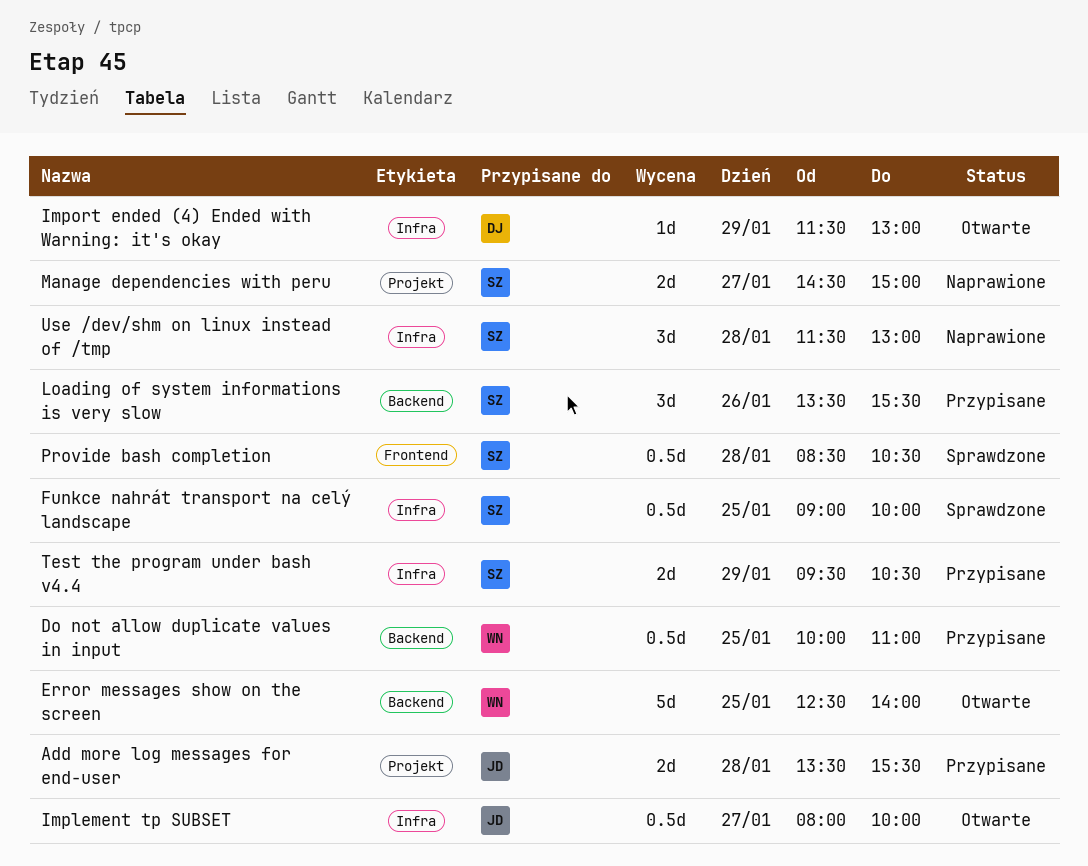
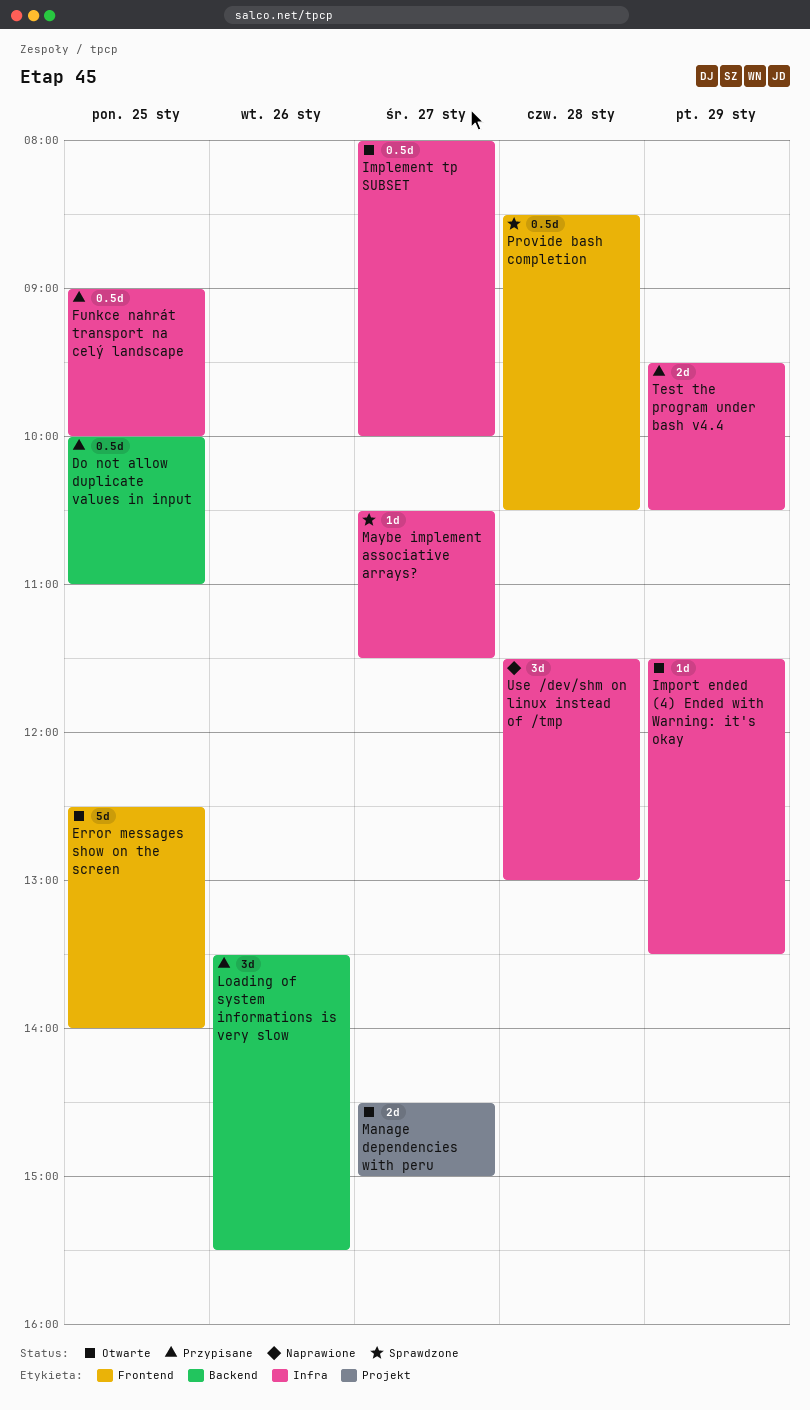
Add more log messages for end-user: present -> none
Error messages show on the screen, label: Backend -> Frontend
Funkce nahrát transport na celý landscape, status: Sprawdzone -> Przypisane
Import ended (4) Ended with Warning: it's okay, ends: 13:00 -> 13:30
Manage dependencies with peru, status: Naprawione -> Otwarte
Maybe implement associative arrays?: none -> present

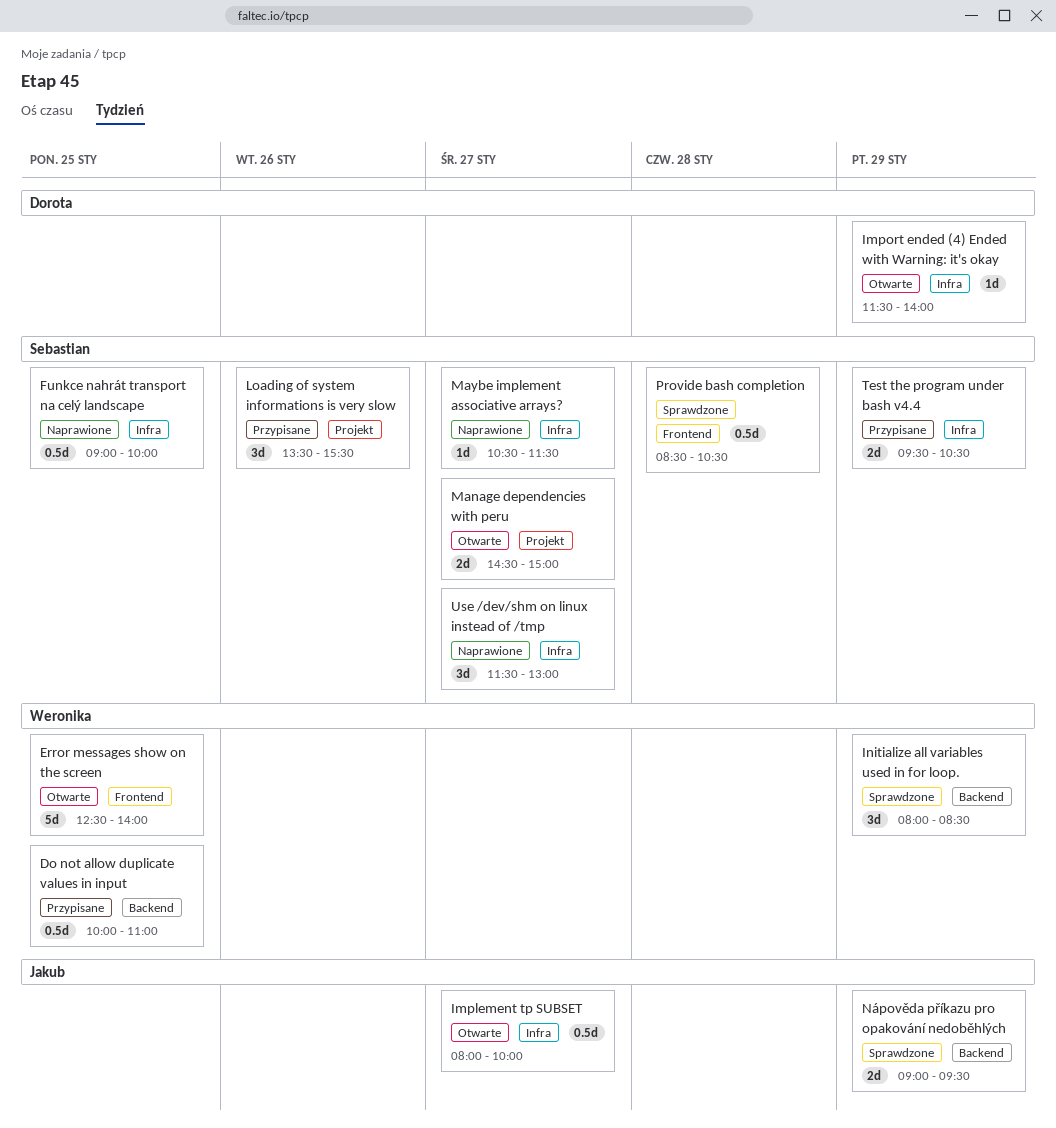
Funkce nahrát transport na celý landscape, status: Przypisane -> Naprawione
Import ended (4) Ended with Warning: it's okay, ends: 13:30 -> 14:00
Initialize all variables used in for loop.: none -> present
Loading of system informations is very slow, label: Backend -> Projekt
Maybe implement associative arrays?, status: Sprawdzone -> Naprawione
Nápověda příkazu pro opakování nedoběhlých: none -> present
Use /dev/shm on linux instead of /tmp, day: Jan 28 -> Jan 27

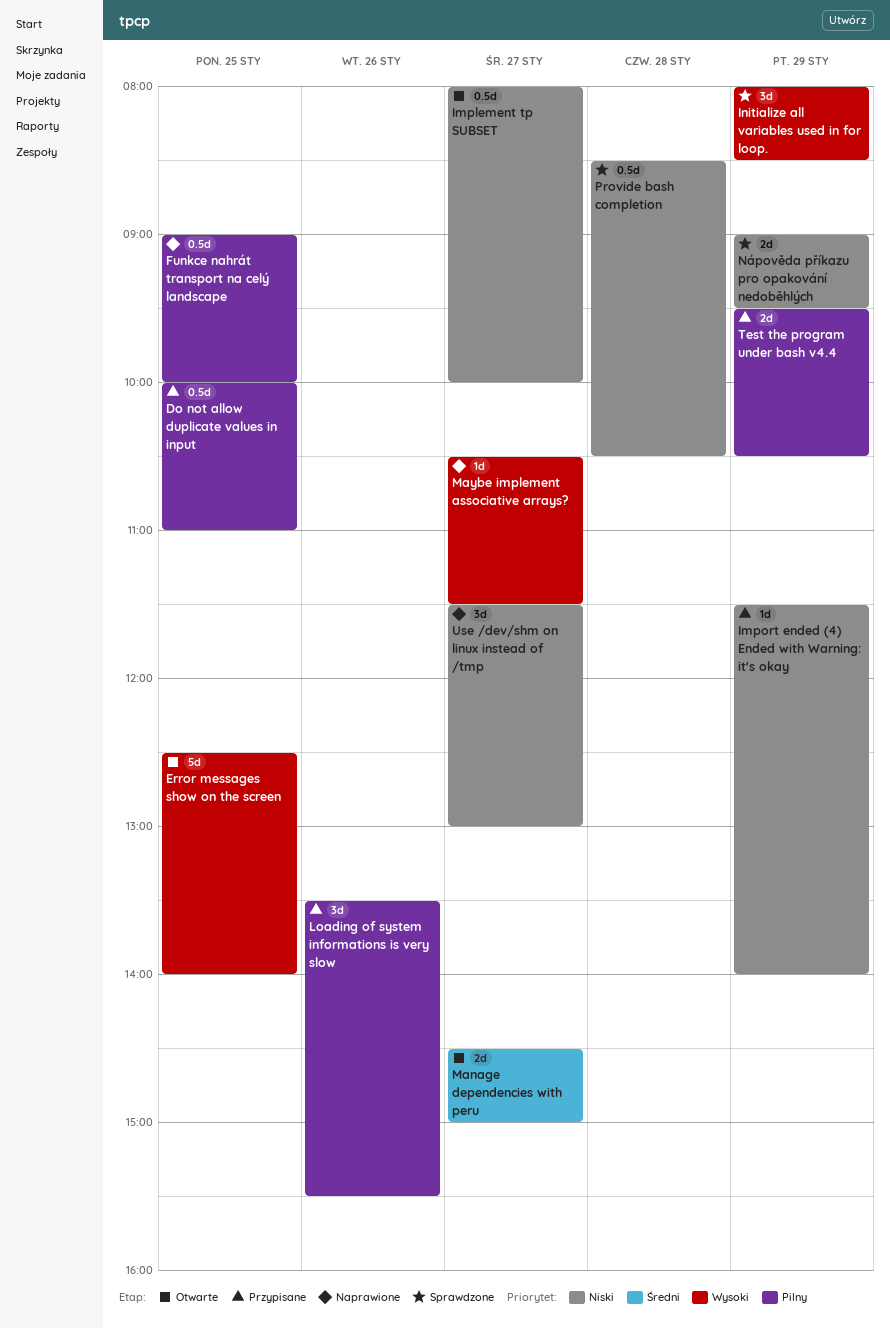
Import ended (4) Ended with Warning: it's okay, status: Otwarte -> Przypisane

